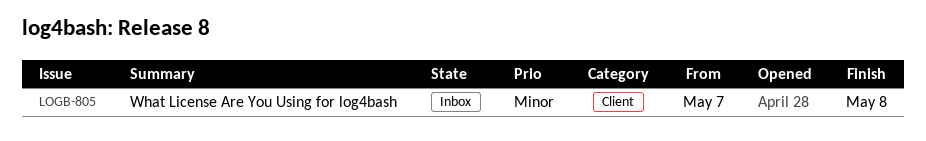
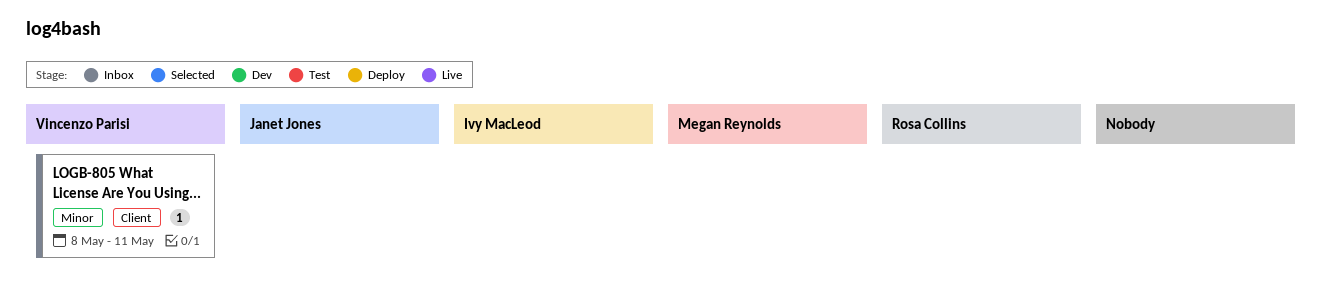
LOGB-805, start: May 7 -> May 8
LOGB-805, due: May 8 -> May 11

